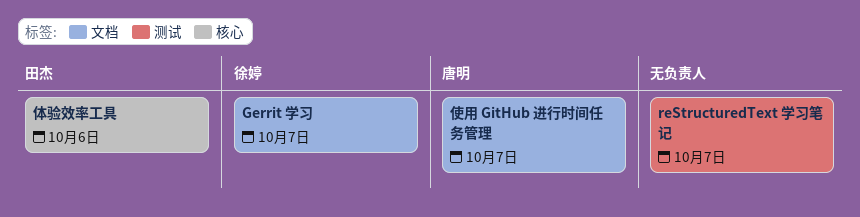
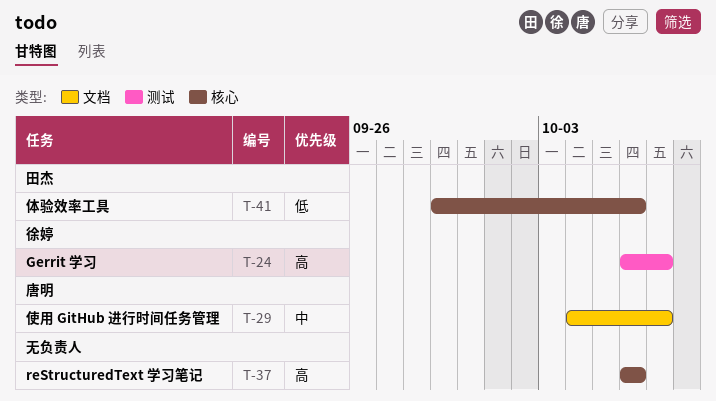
Gerrit 学习, label: 文档 -> 测试
reStructuredText 学习笔记, label: 测试 -> 核心
reStructuredText 学习笔记, due: Oct 7 -> Oct 6

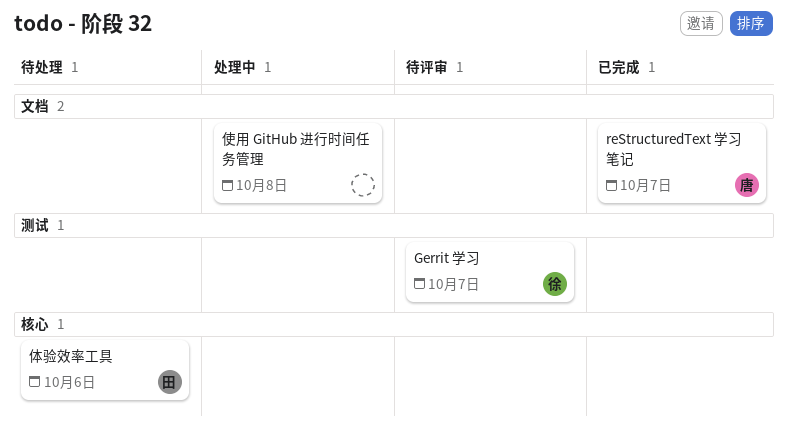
reStructuredText 学习笔记, owner: none -> 唐明
reStructuredText 学习笔记, label: 核心 -> 文档
reStructuredText 学习笔记, due: Oct 6 -> Oct 7
使用 GitHub 进行时间任务管理, owner: 唐明 -> none
使用 GitHub 进行时间任务管理, due: Oct 7 -> Oct 8

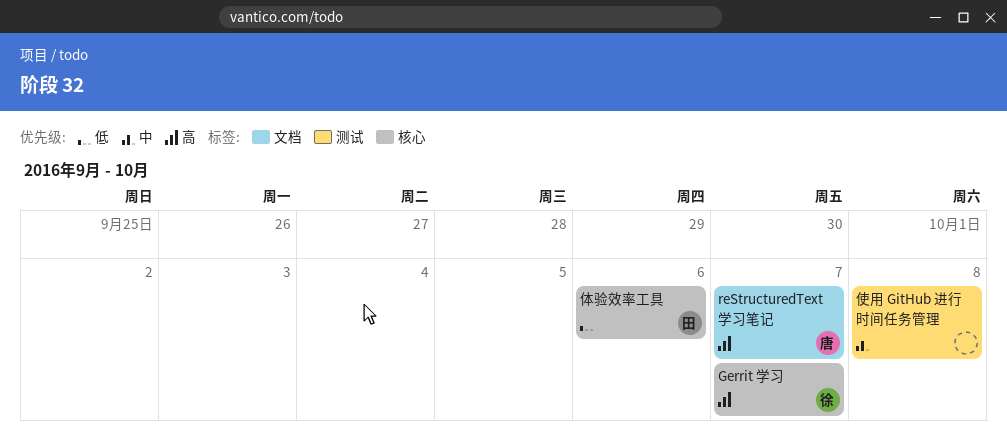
Gerrit 学习, label: 测试 -> 核心
使用 GitHub 进行时间任务管理, label: 文档 -> 测试

